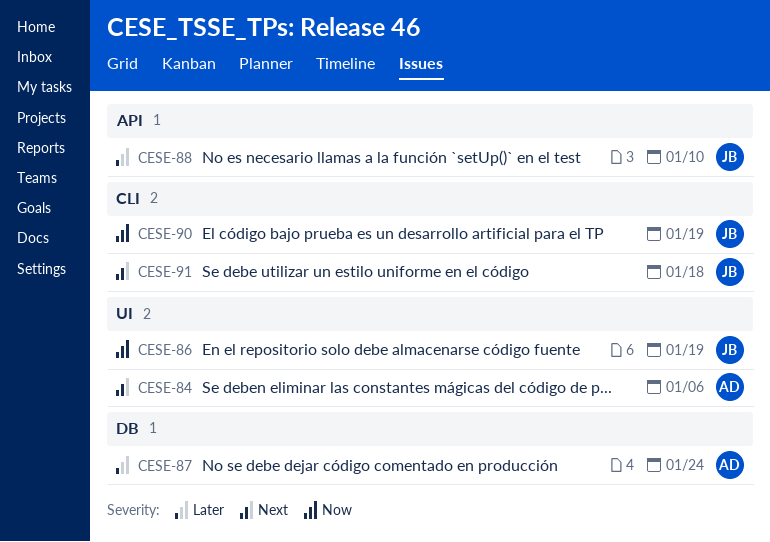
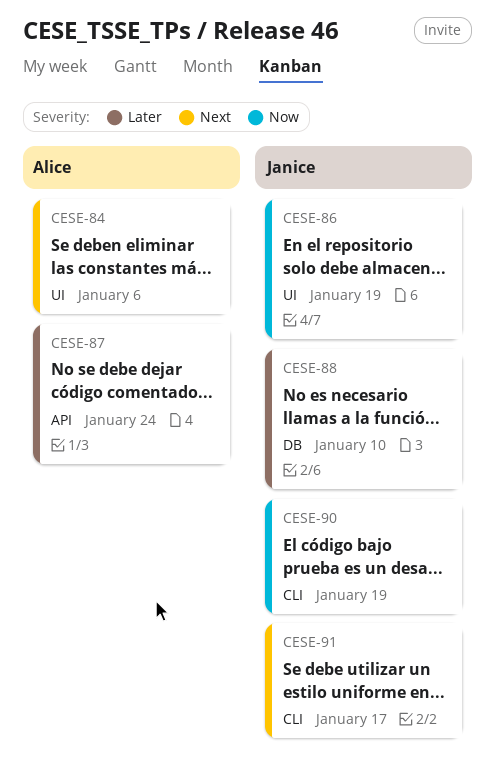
CESE-87, label: DB -> API
CESE-88, label: API -> DB
CESE-91, due: Jan 18 -> Jan 17

